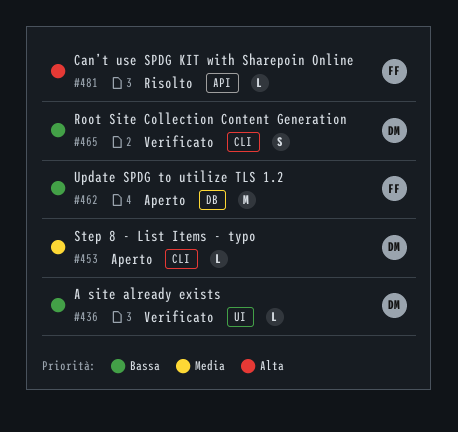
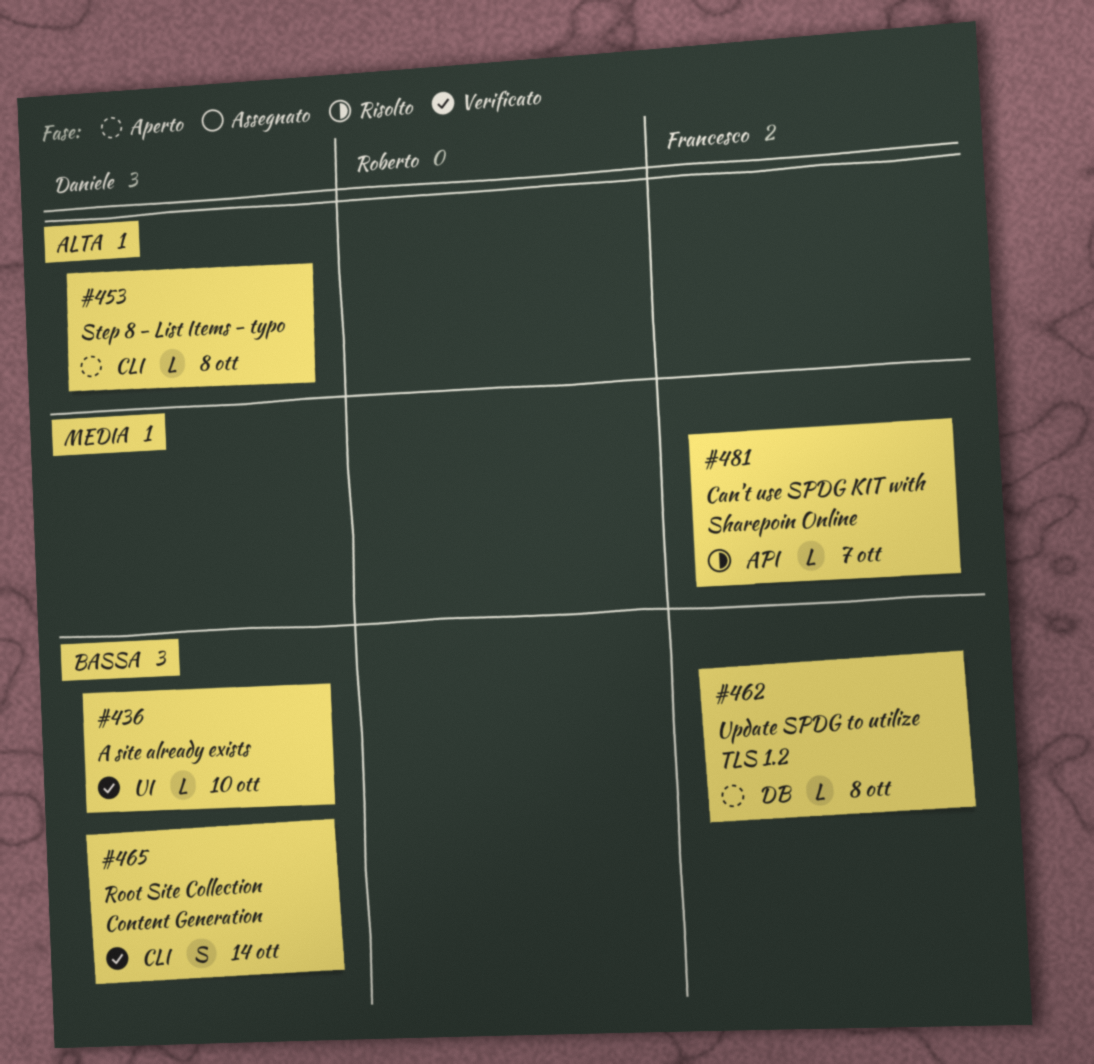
#453, priority: Media -> Alta
#462, estimate: M -> L
#481, priority: Alta -> Media

